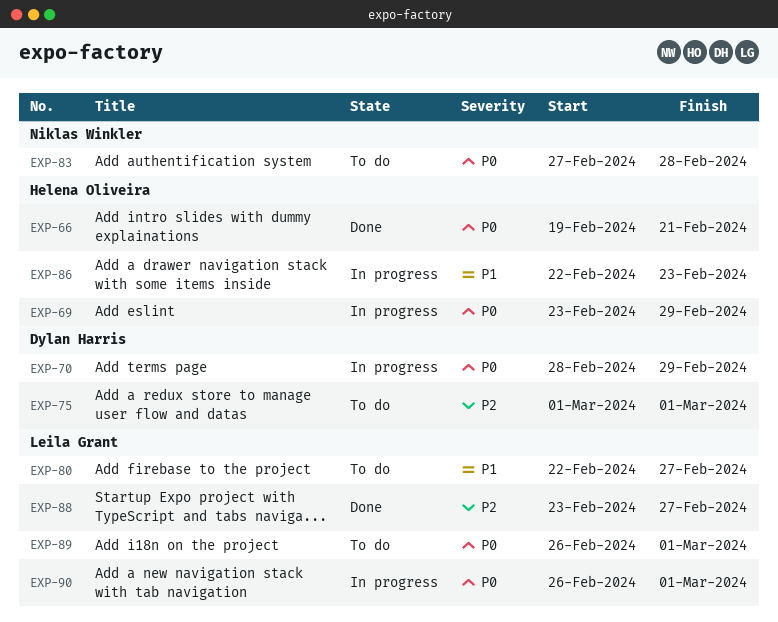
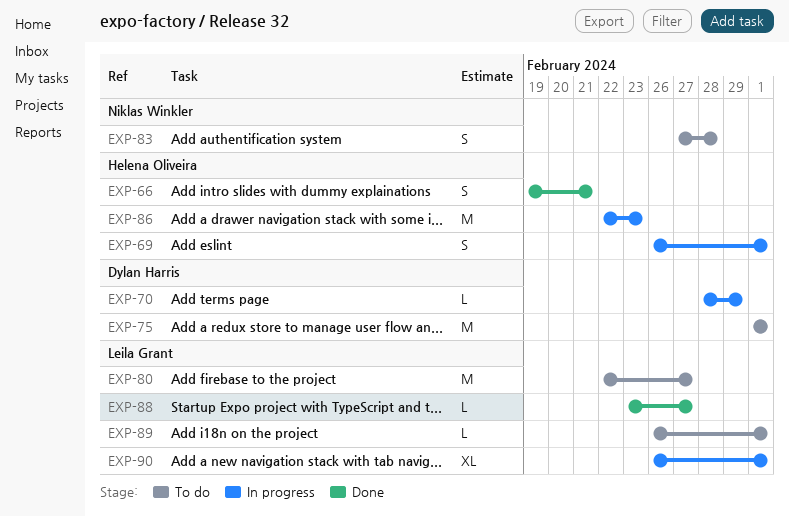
EXP-69, start: Feb 23 -> Feb 26
EXP-69, due: Feb 29 -> Mar 1

